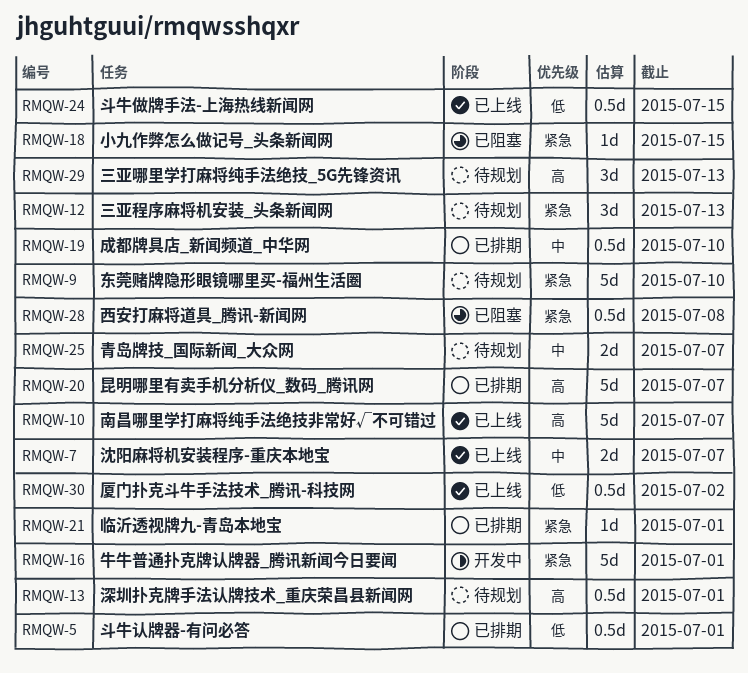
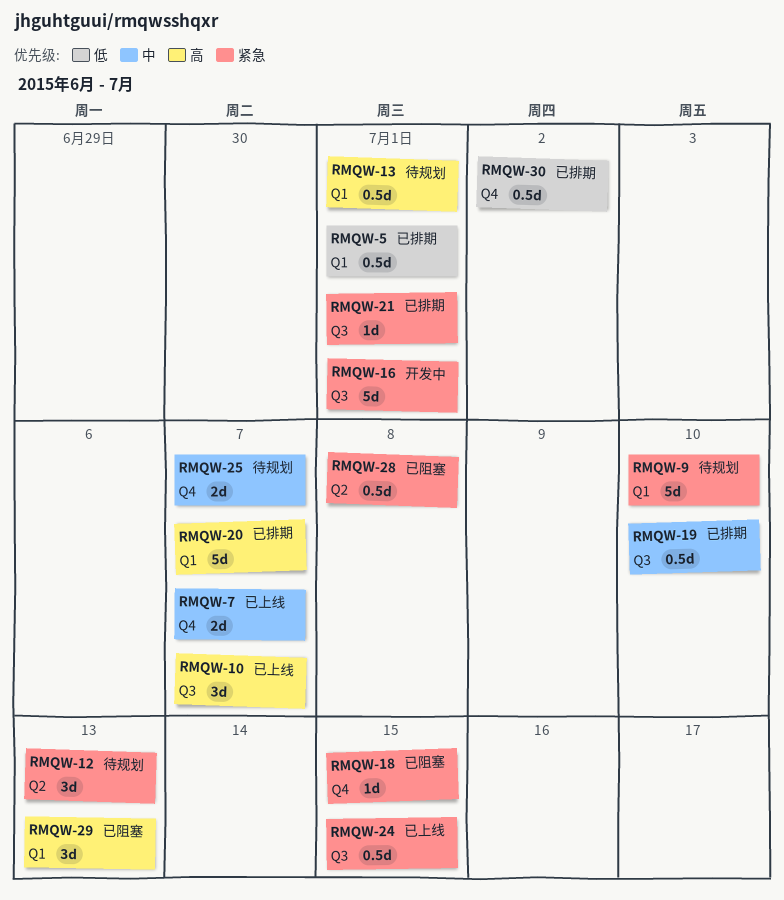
RMQW-10, estimate: 5d -> 3d
RMQW-24, priority: 低 -> 紧急
RMQW-29, status: 待规划 -> 已阻塞
RMQW-30, status: 已上线 -> 已排期

